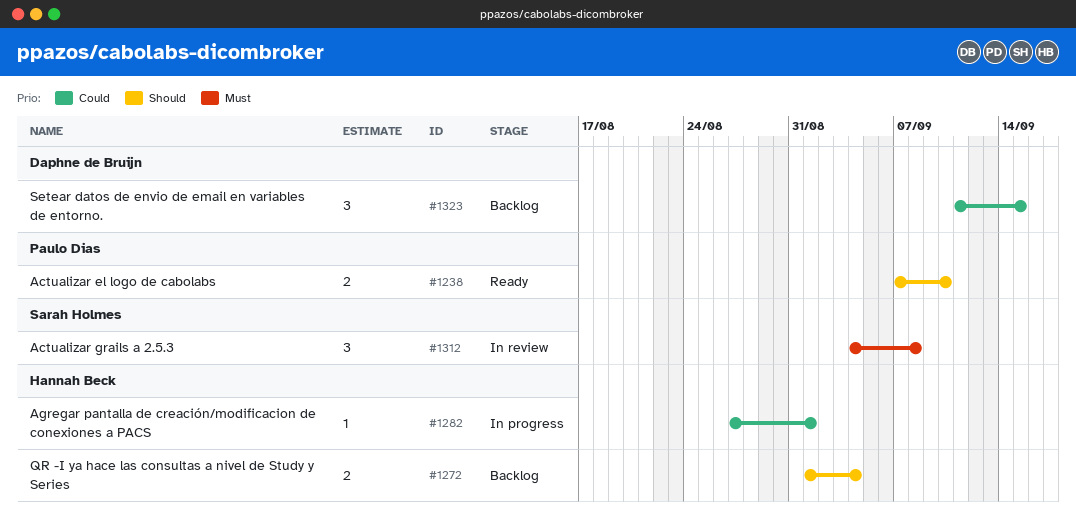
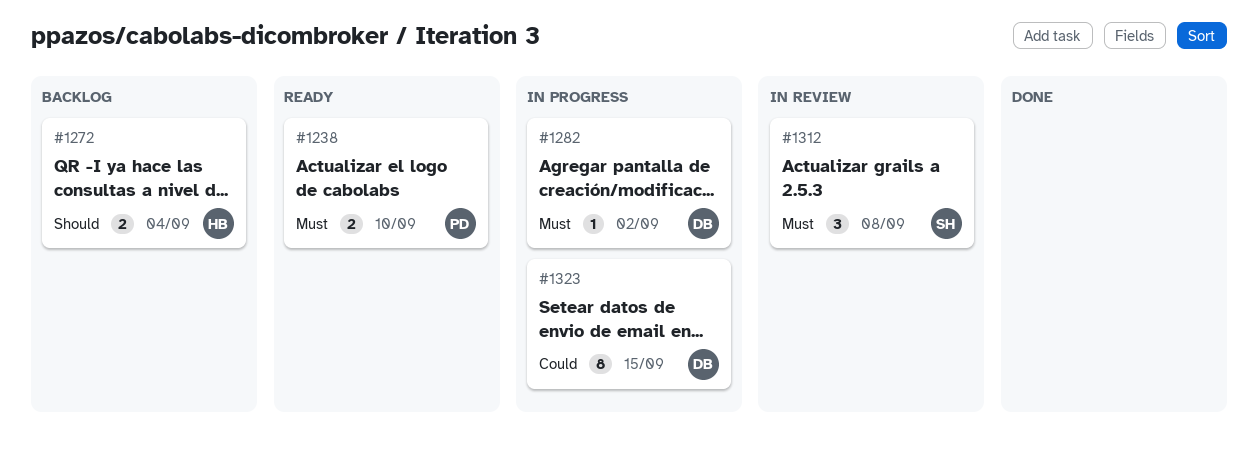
#1238, priority: Should -> Must
#1282, owner: Hannah Beck -> Daphne de Bruijn
#1282, priority: Could -> Must
#1282, due: Sep 1 -> Sep 2
#1323, status: Backlog -> In progress
#1323, estimate: 3 -> 8

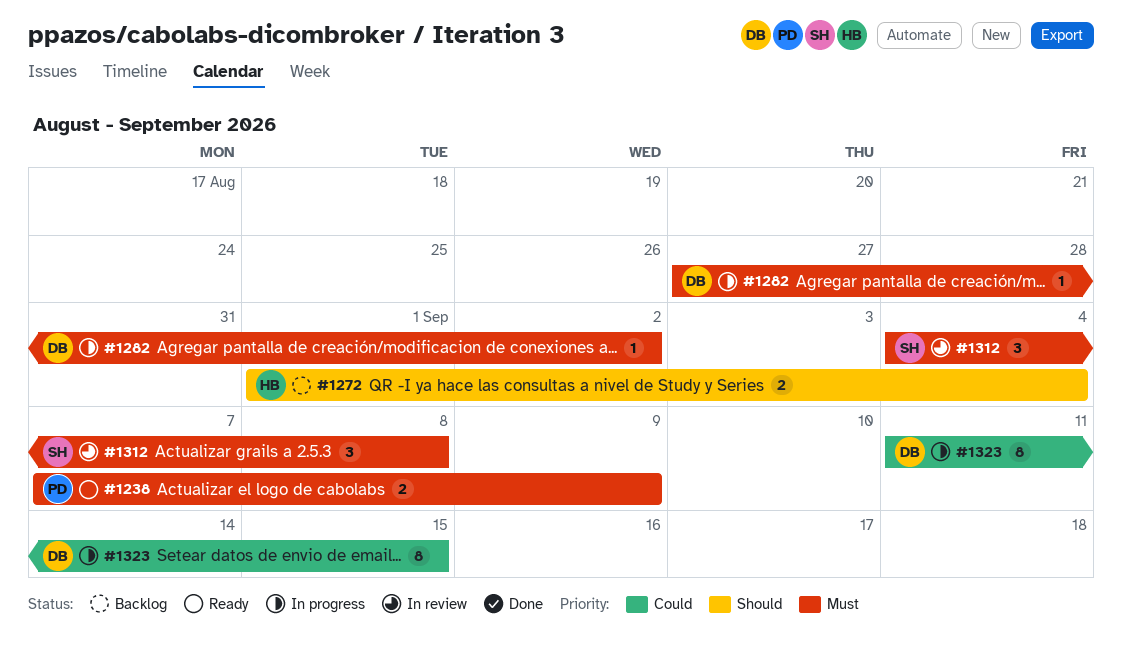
#1238, due: Sep 10 -> Sep 9

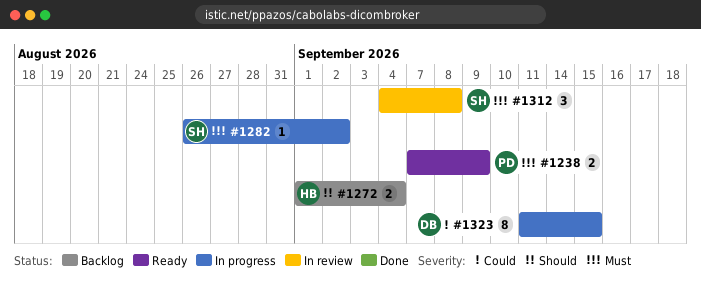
#1282, owner: DB -> SH
#1282, start: Aug 27 -> Aug 26

